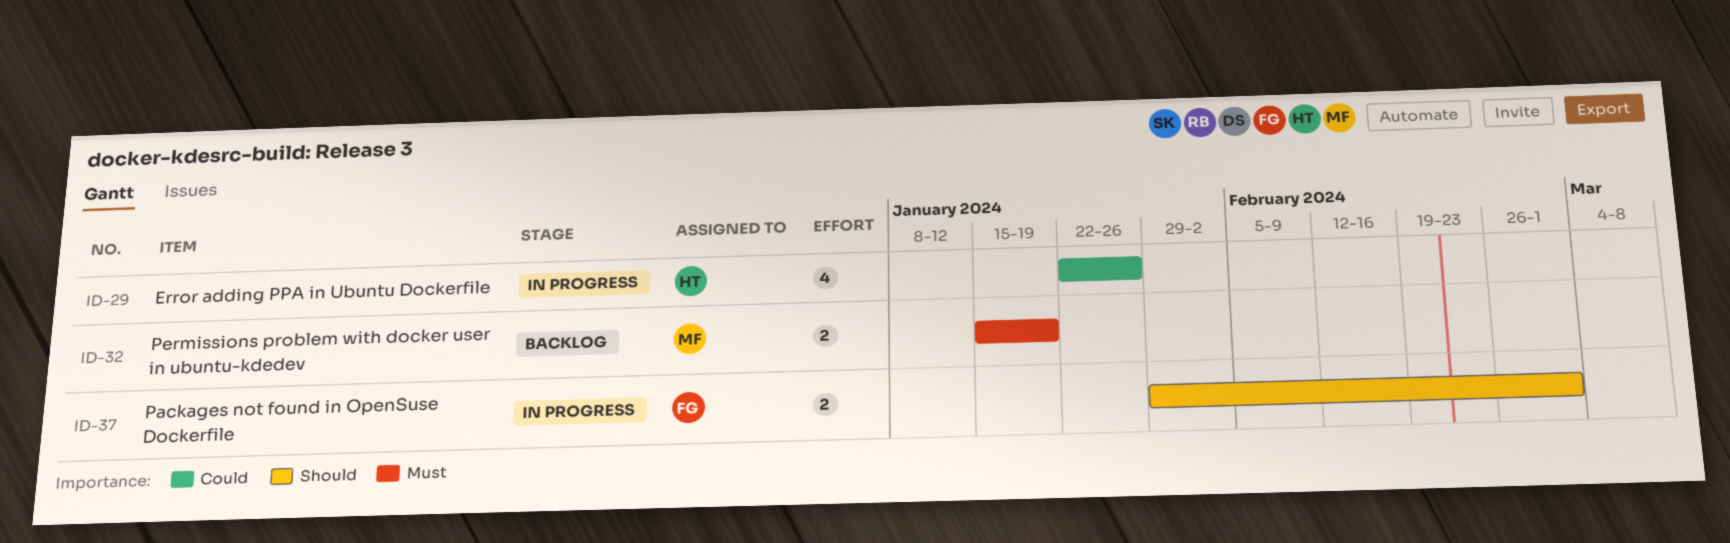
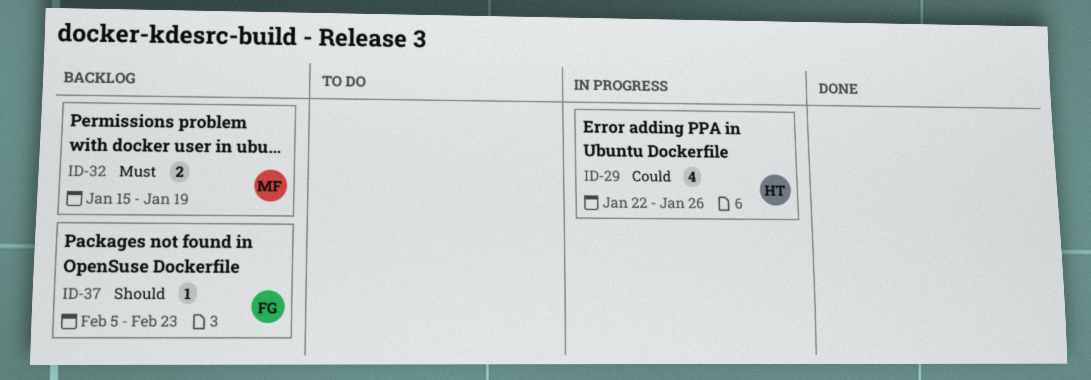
ID-37, status: In progress -> Backlog
ID-37, estimate: 2 -> 1
ID-37, start: Jan 29 -> Feb 5
ID-37, due: Mar 1 -> Feb 23

